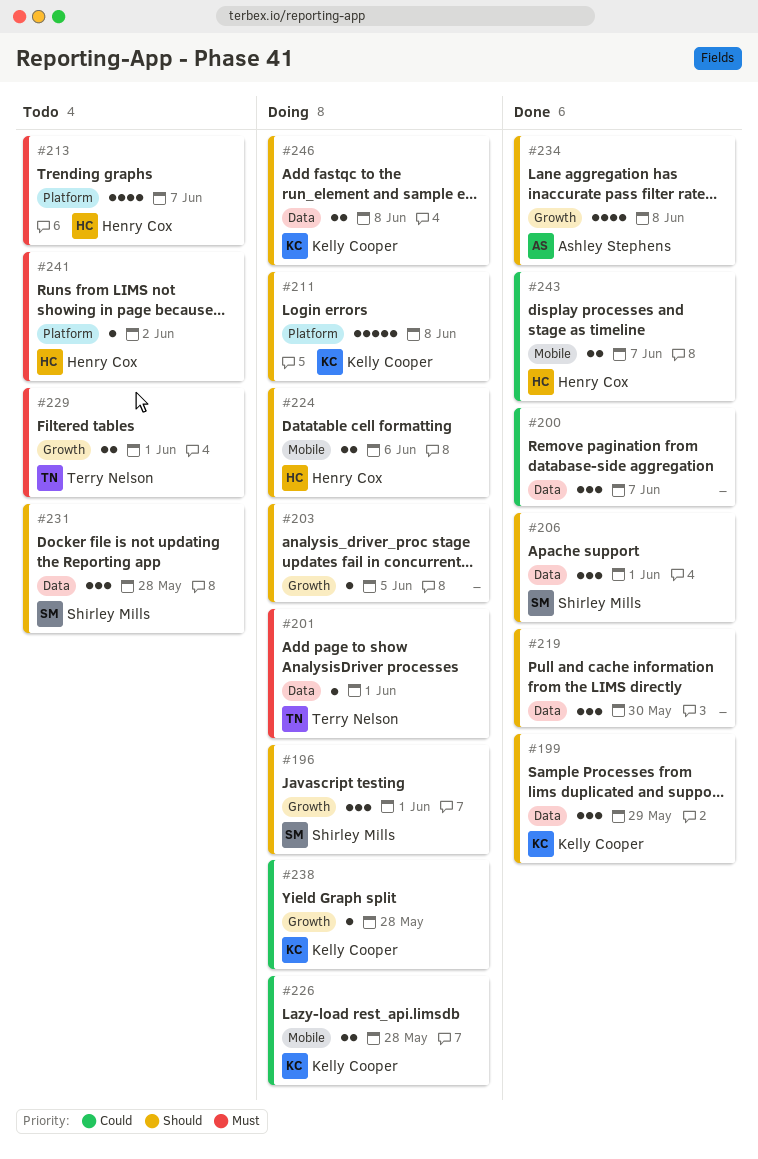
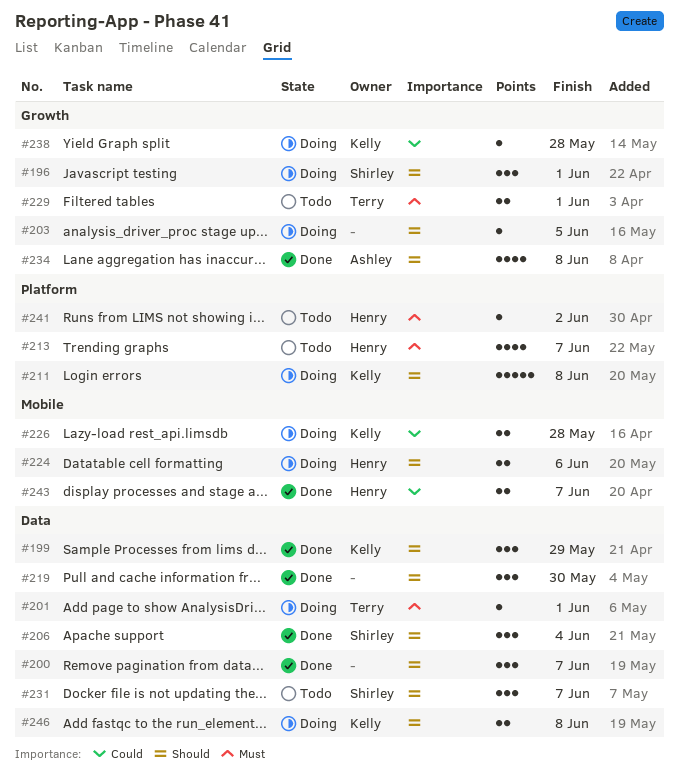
#200, priority: Could -> Should
#206, due: Jun 1 -> Jun 4
#231, due: May 28 -> Jun 7

